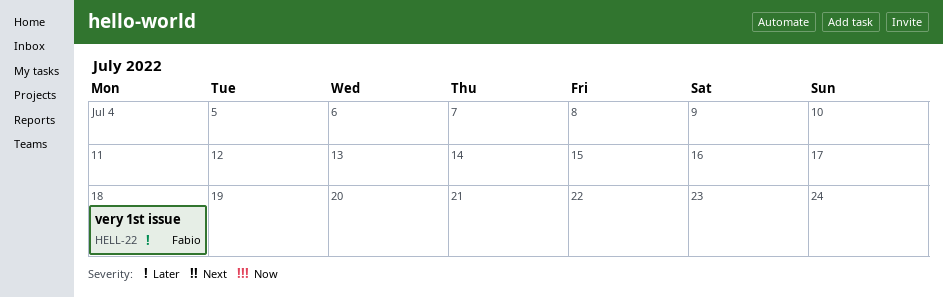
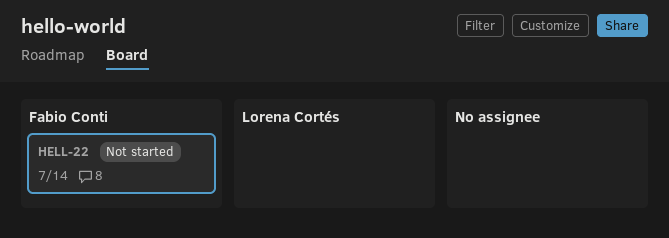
HELL-22, due: Jul 18 -> Jul 14

